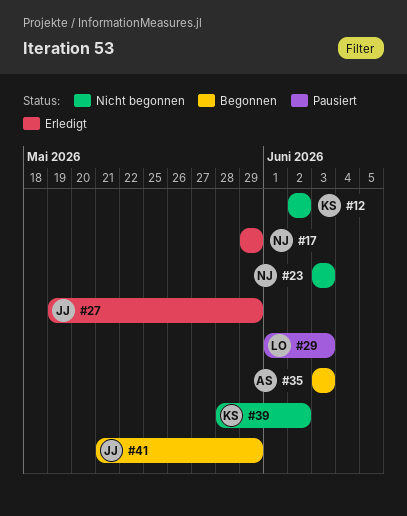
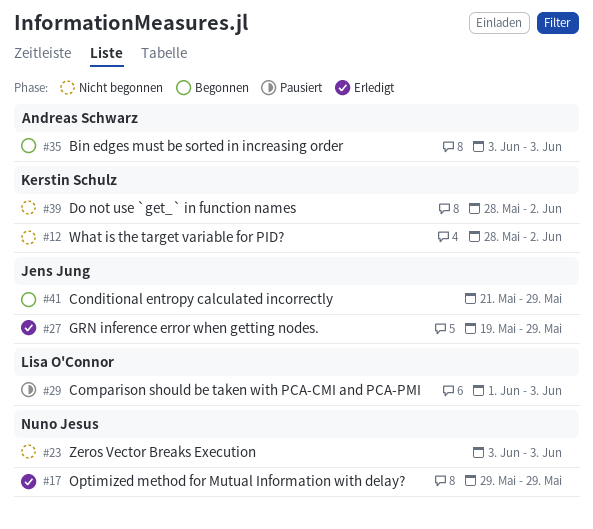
#12, start: Jun 2 -> May 28

